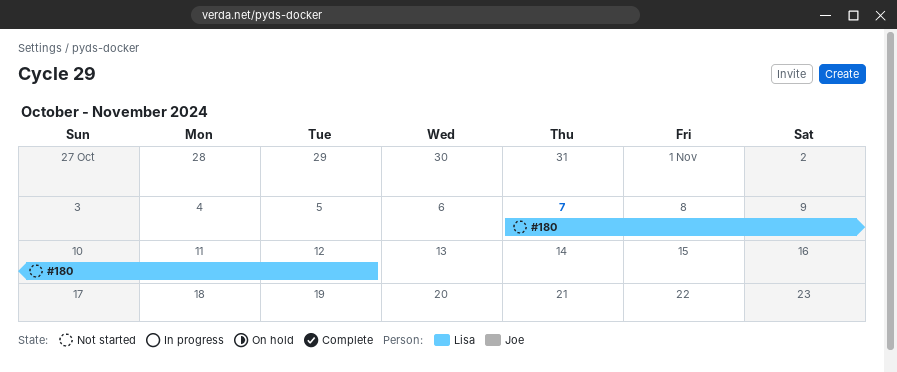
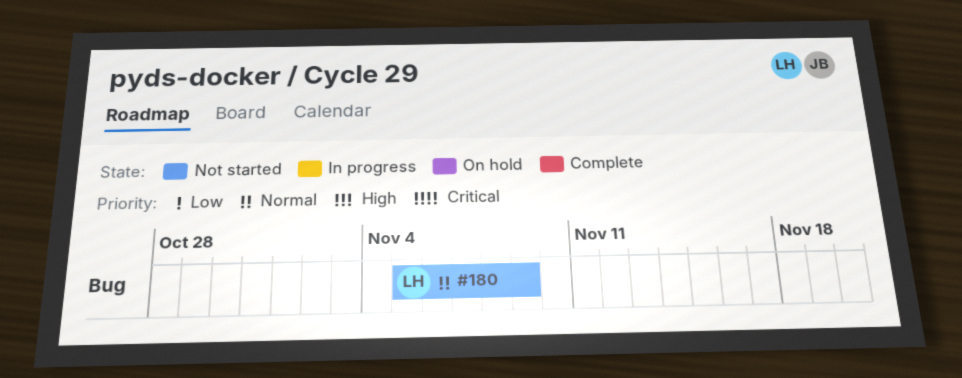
#180, start: Nov 7 -> Nov 5
#180, due: Nov 12 -> Nov 9

